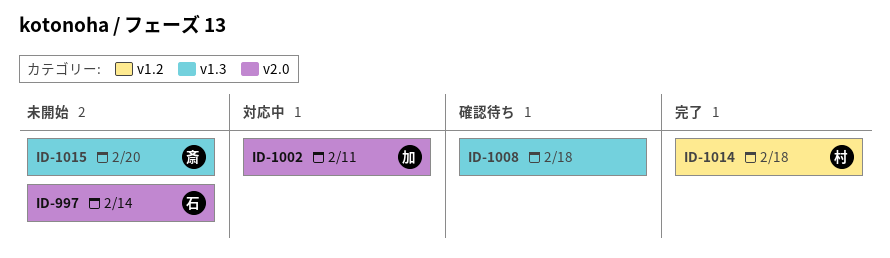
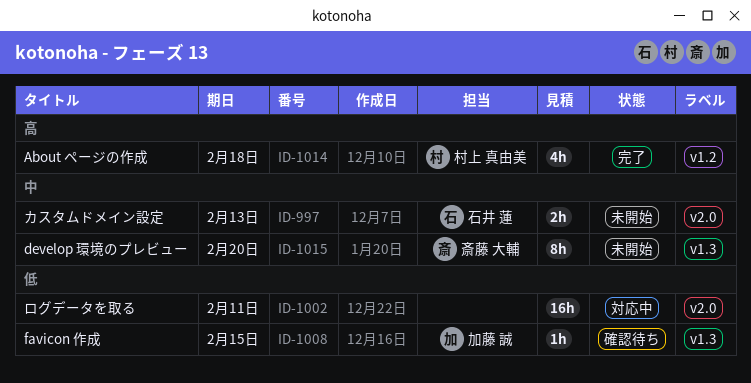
ID-997, due: Feb 14 -> Feb 13
ID-1002, owner: 加藤 誠 -> none
ID-1008, owner: none -> 加藤 誠
ID-1008, due: Feb 18 -> Feb 15

